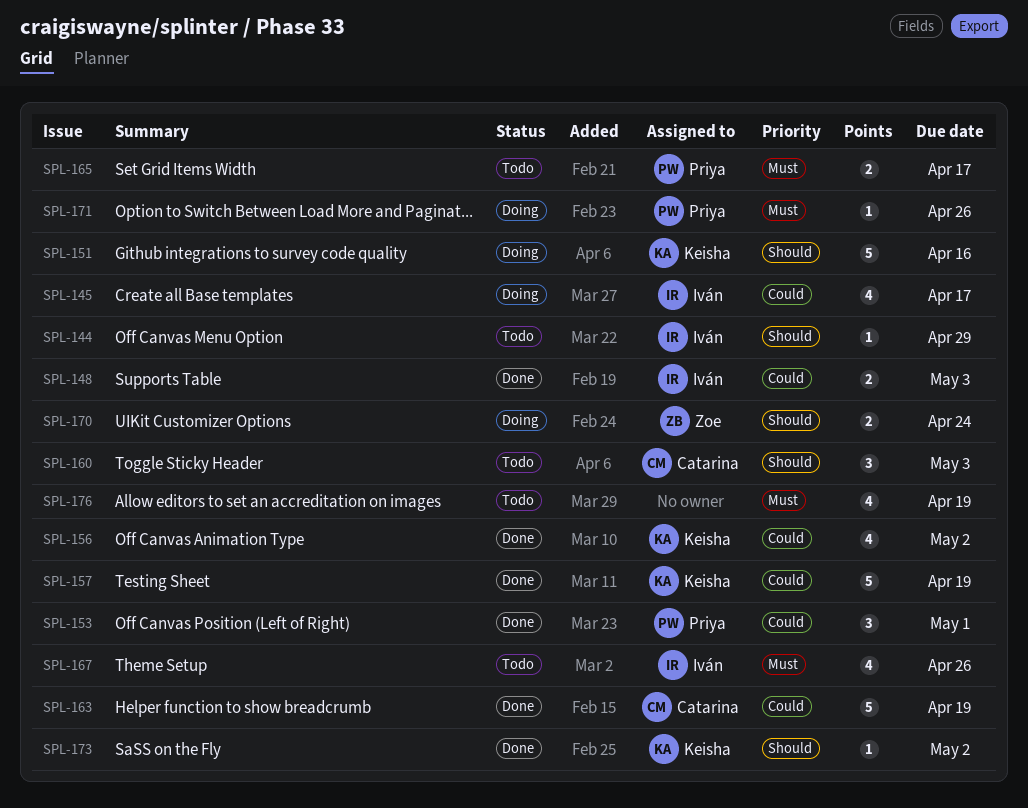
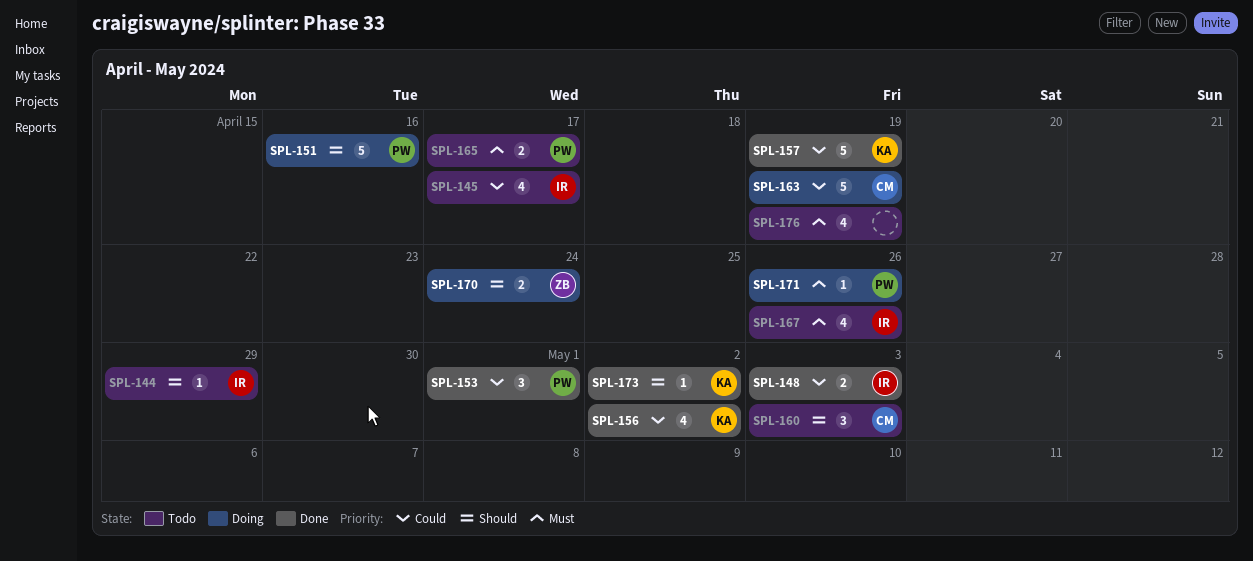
SPL-145, status: Doing -> Todo
SPL-151, owner: Keisha -> Priya
SPL-163, status: Done -> Doing

